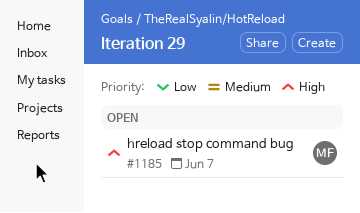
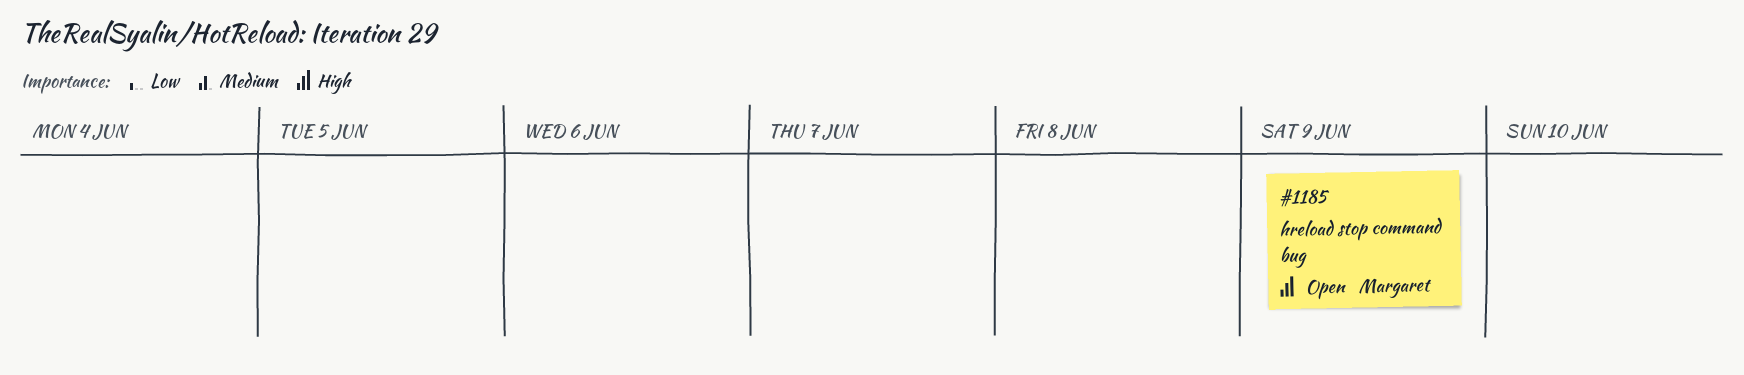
#1185, due: Jun 7 -> Jun 9

